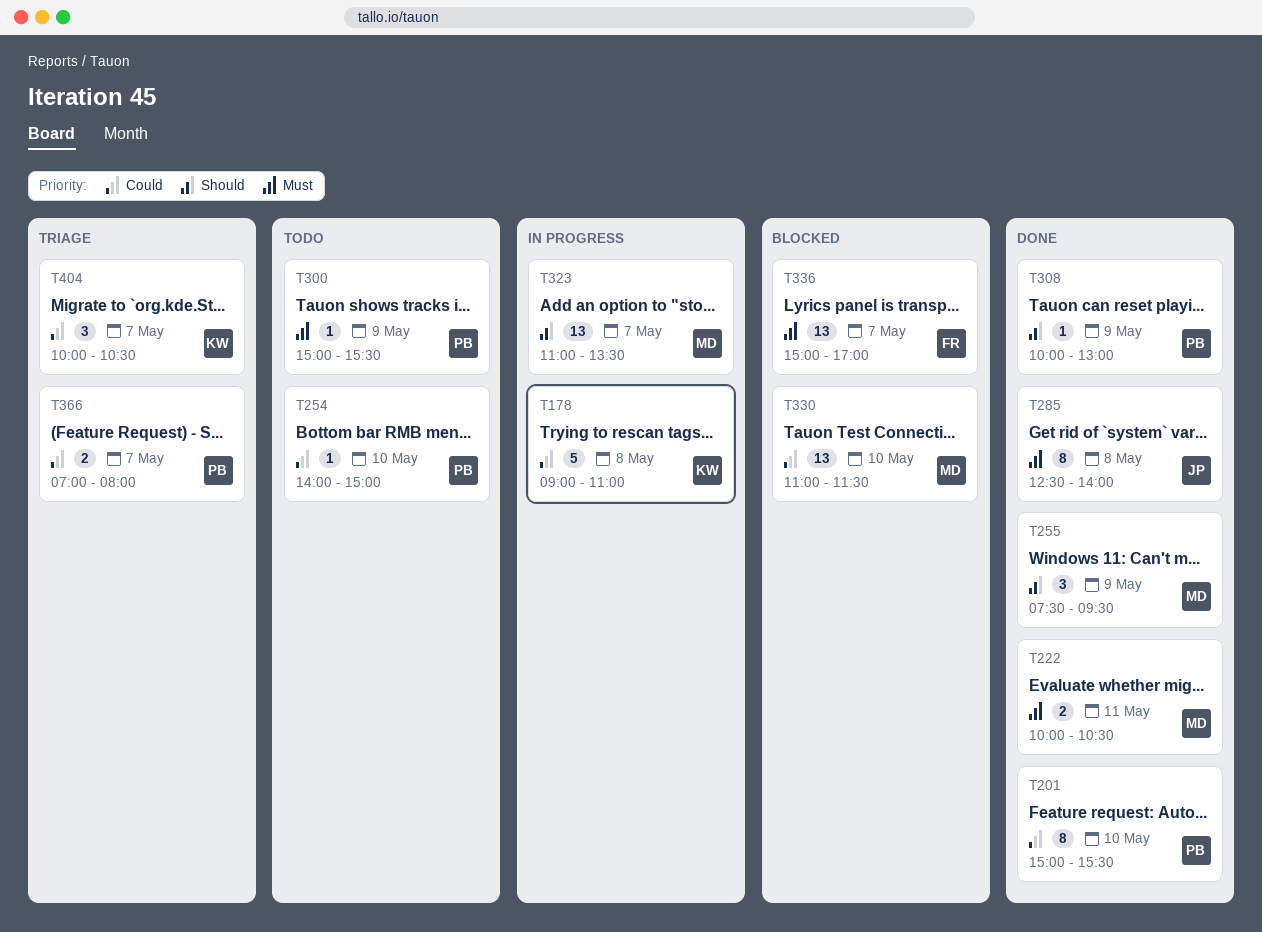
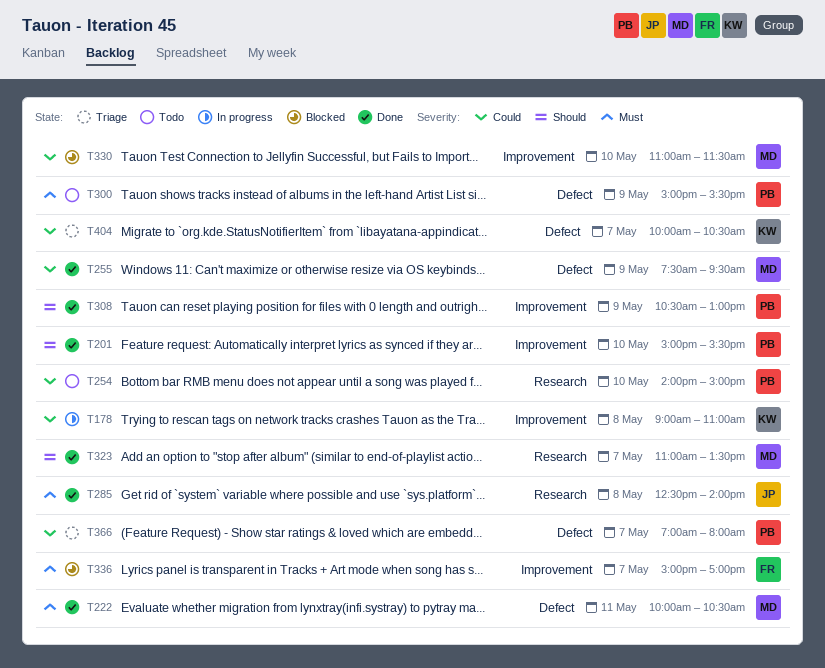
T201, priority: Could -> Should
T255, priority: Should -> Could
T308, begins: 10:00 -> 10:30
T323, status: In progress -> Done

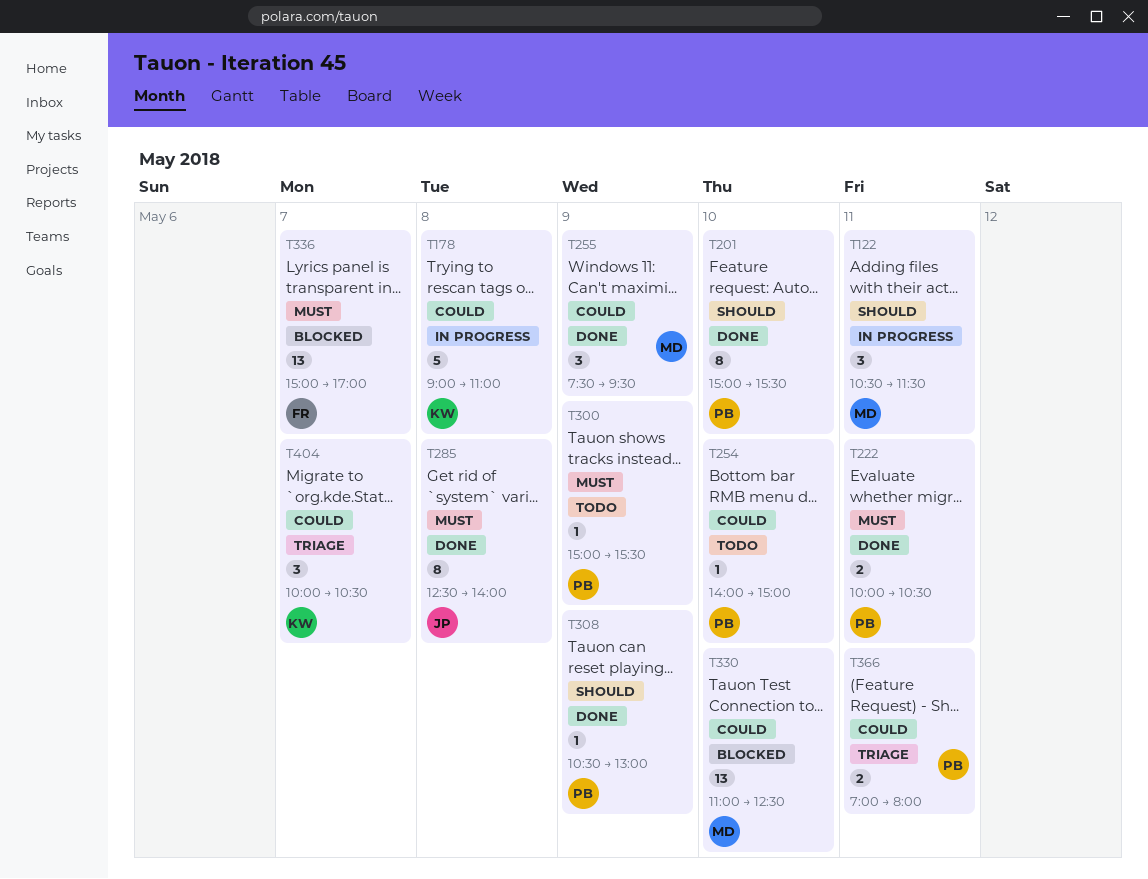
T122: none -> present
T222, owner: MD -> PB
T323: present -> none
T330, ends: 11:30 -> 12:30
T366, day: May 7 -> May 11

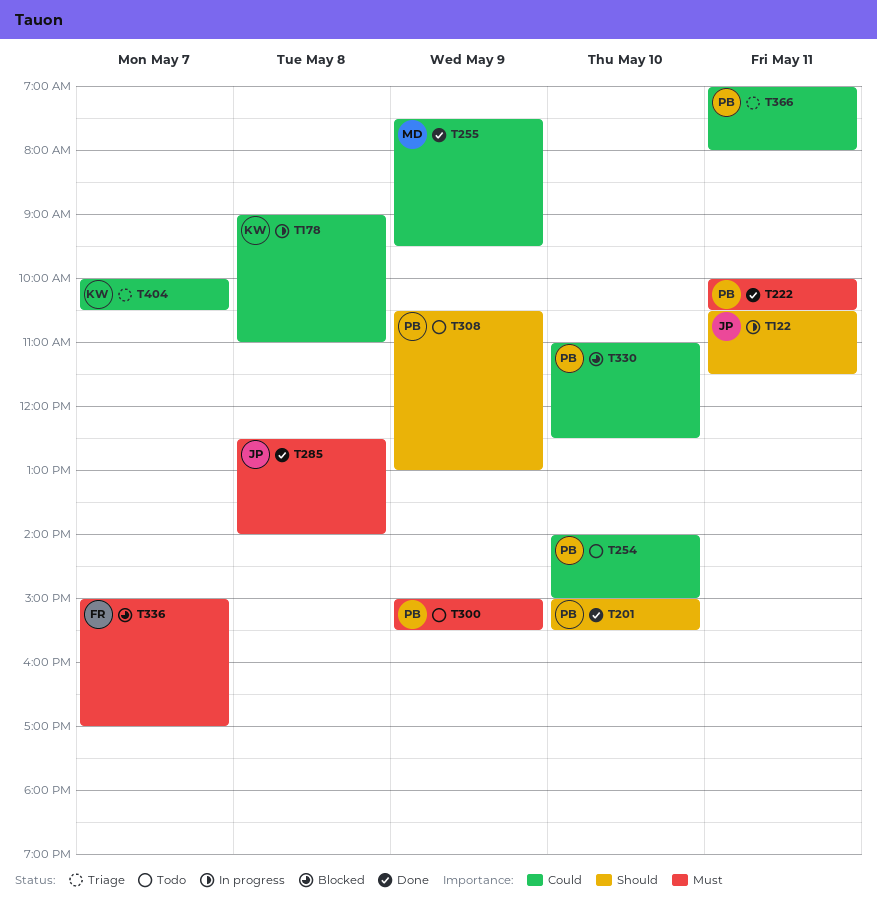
T122, owner: MD -> JP
T308, status: Done -> Todo
T330, owner: MD -> PB

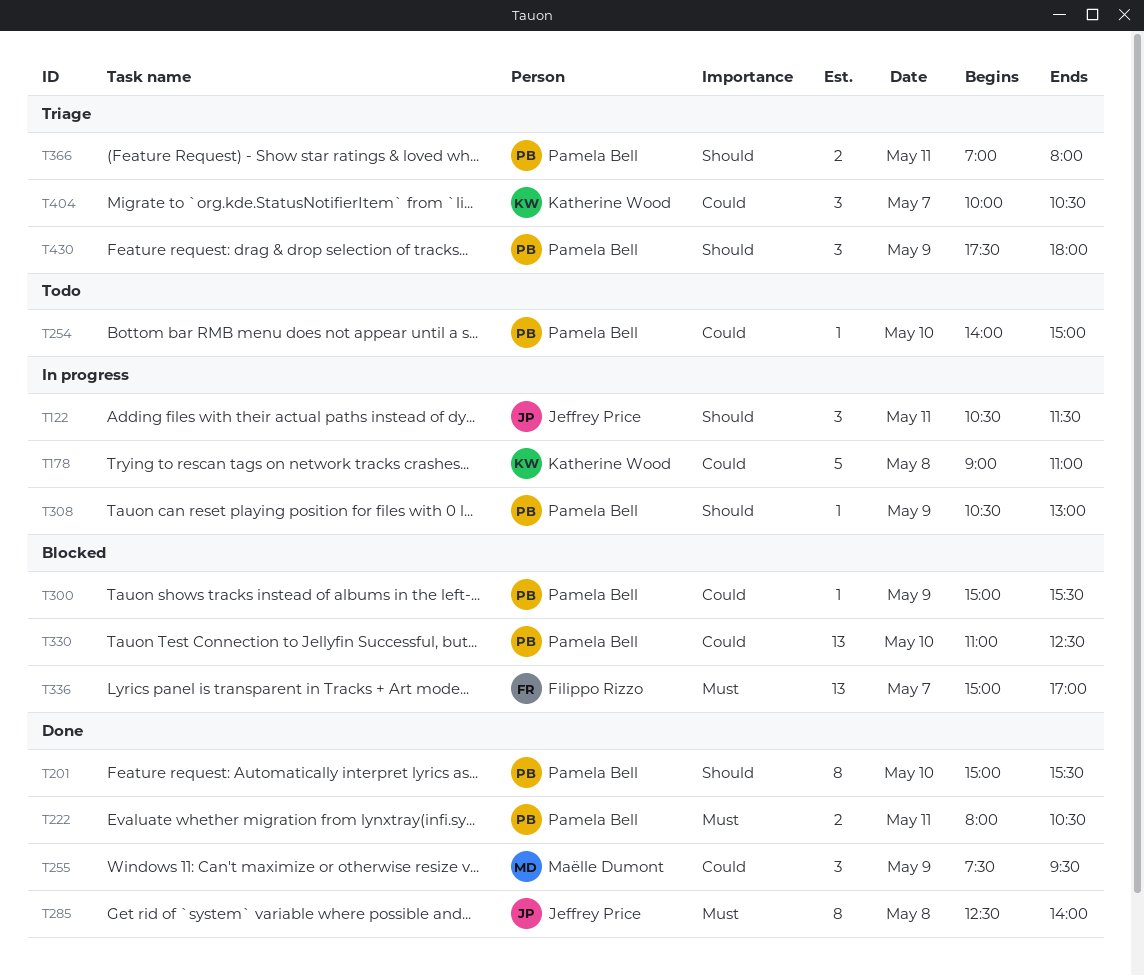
T222, begins: 10:00 -> 08:00
T300, status: Todo -> Blocked
T300, priority: Must -> Could
T308, status: Todo -> In progress
T366, priority: Could -> Should
T430: none -> present

